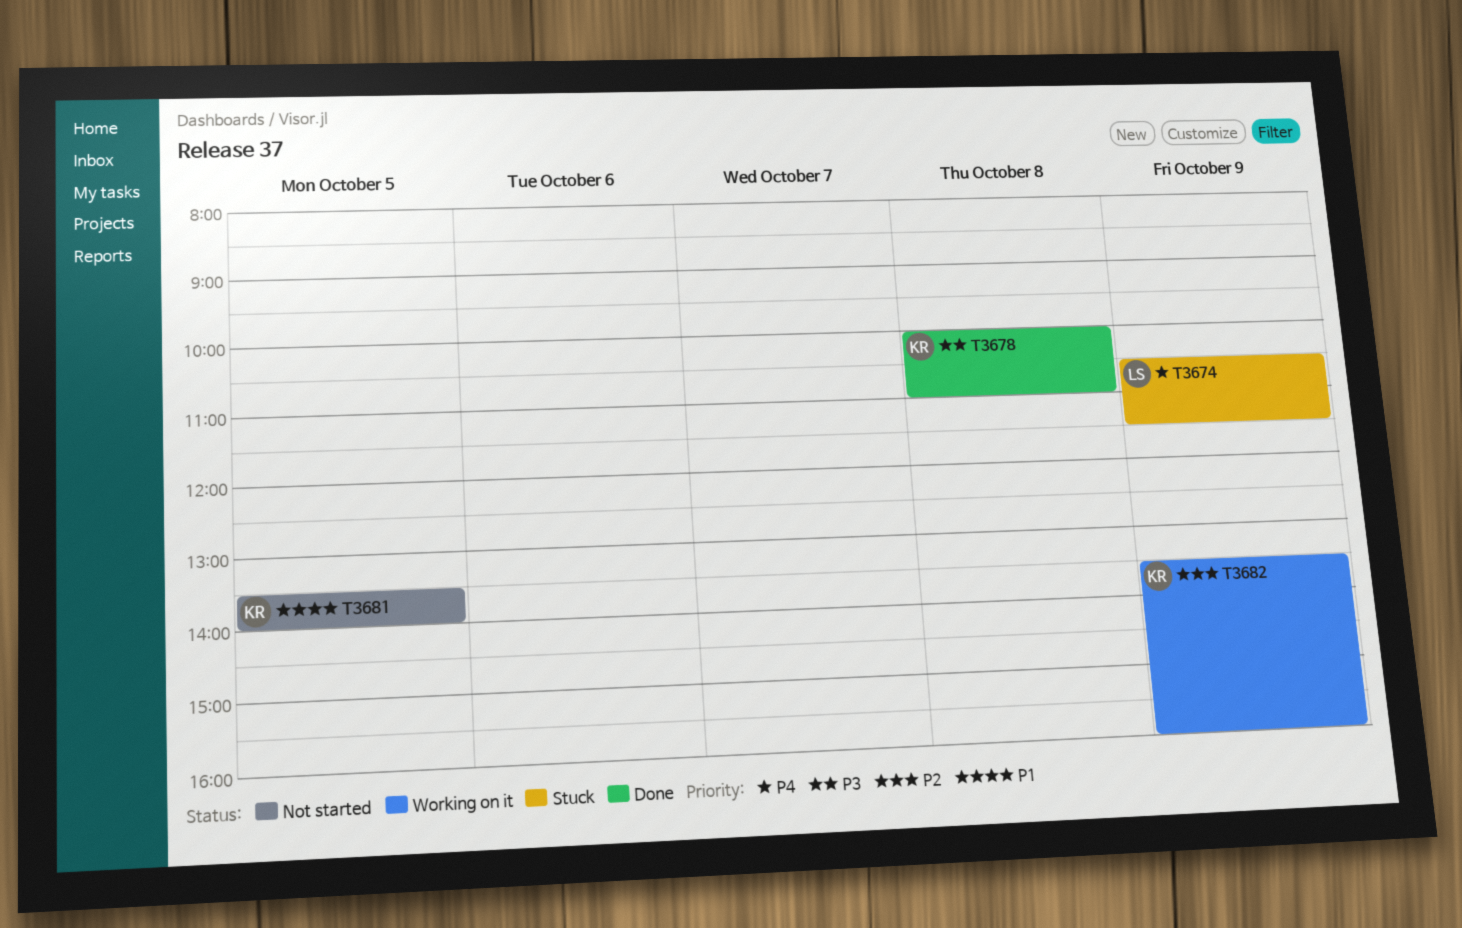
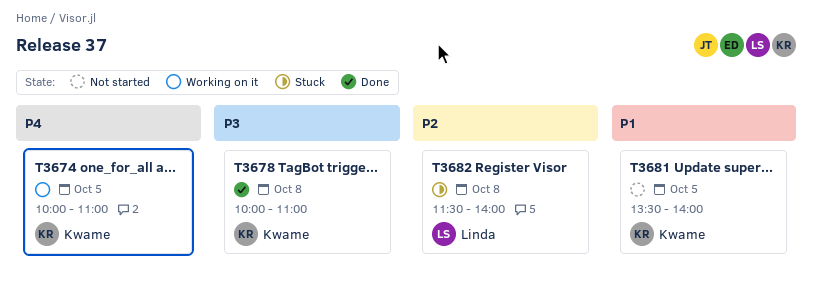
T3674, status: Stuck -> Working on it
T3674, owner: Linda -> Kwame
T3674, day: Oct 9 -> Oct 5
T3674, begins: 10:30 -> 10:00
T3674, ends: 11:30 -> 11:00
T3682, status: Working on it -> Stuck
T3682, owner: Kwame -> Linda
T3682, day: Oct 9 -> Oct 8
T3682, begins: 13:30 -> 11:30
T3682, ends: 16:00 -> 14:00

